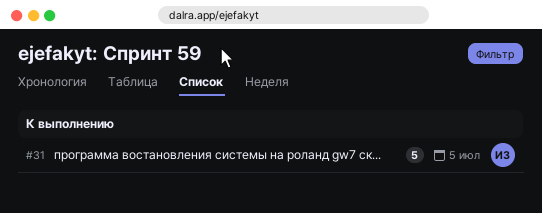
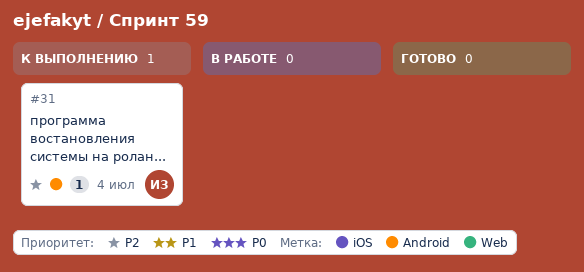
#31, estimate: 5 -> 1
#31, due: Jul 5 -> Jul 4

